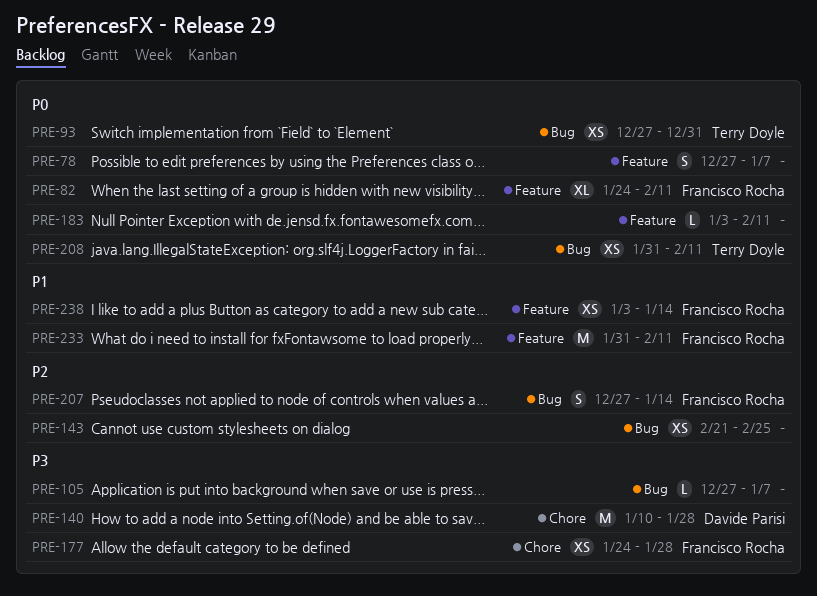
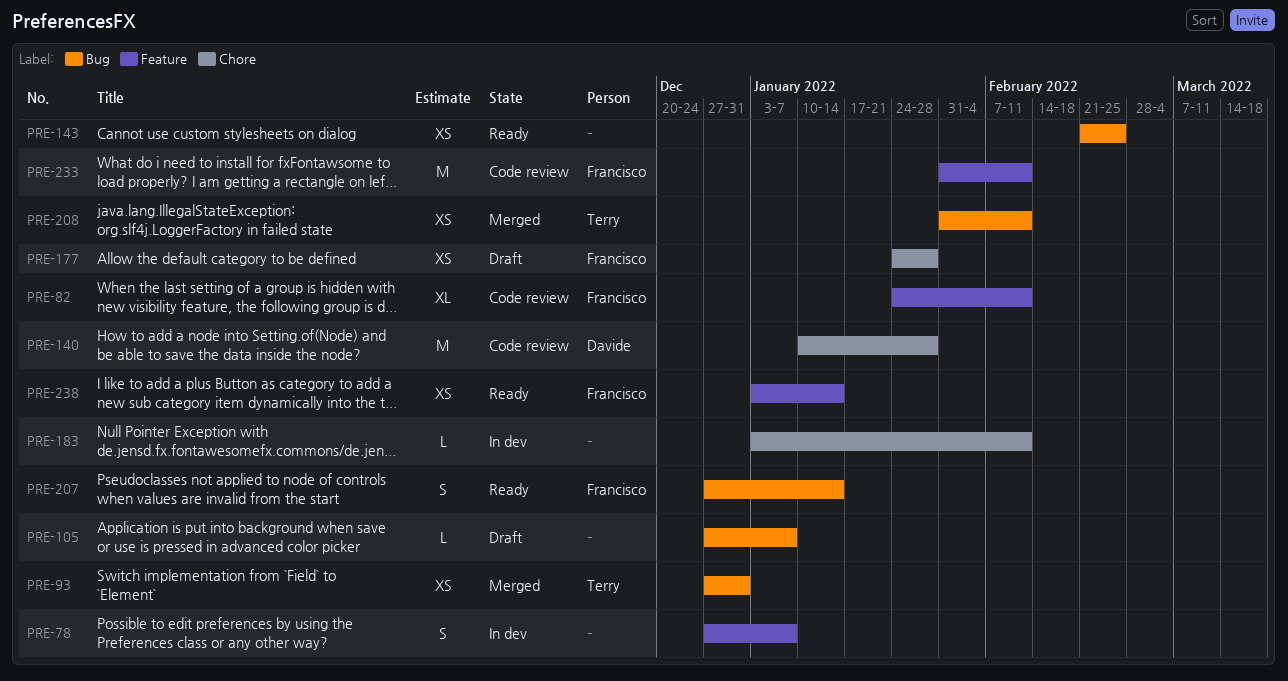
PRE-183, label: Feature -> Chore

